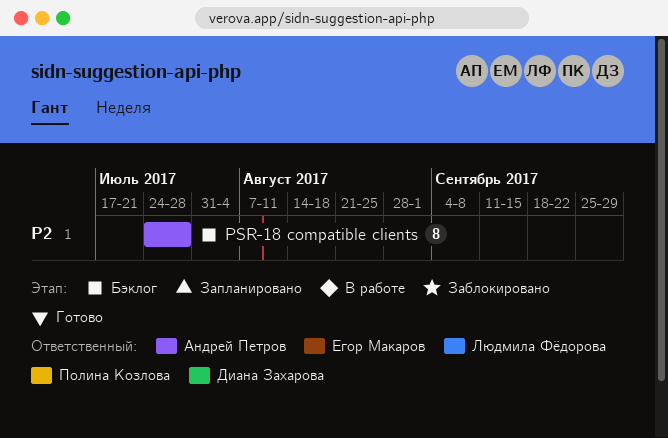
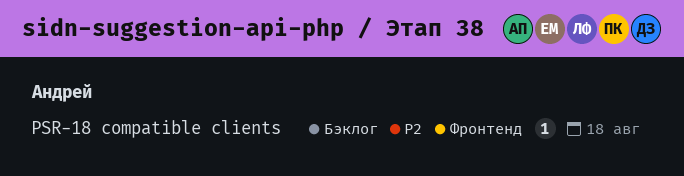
PSR-18 compatible clients, estimate: 8 -> 1
PSR-18 compatible clients, due: Jul 28 -> Aug 18

